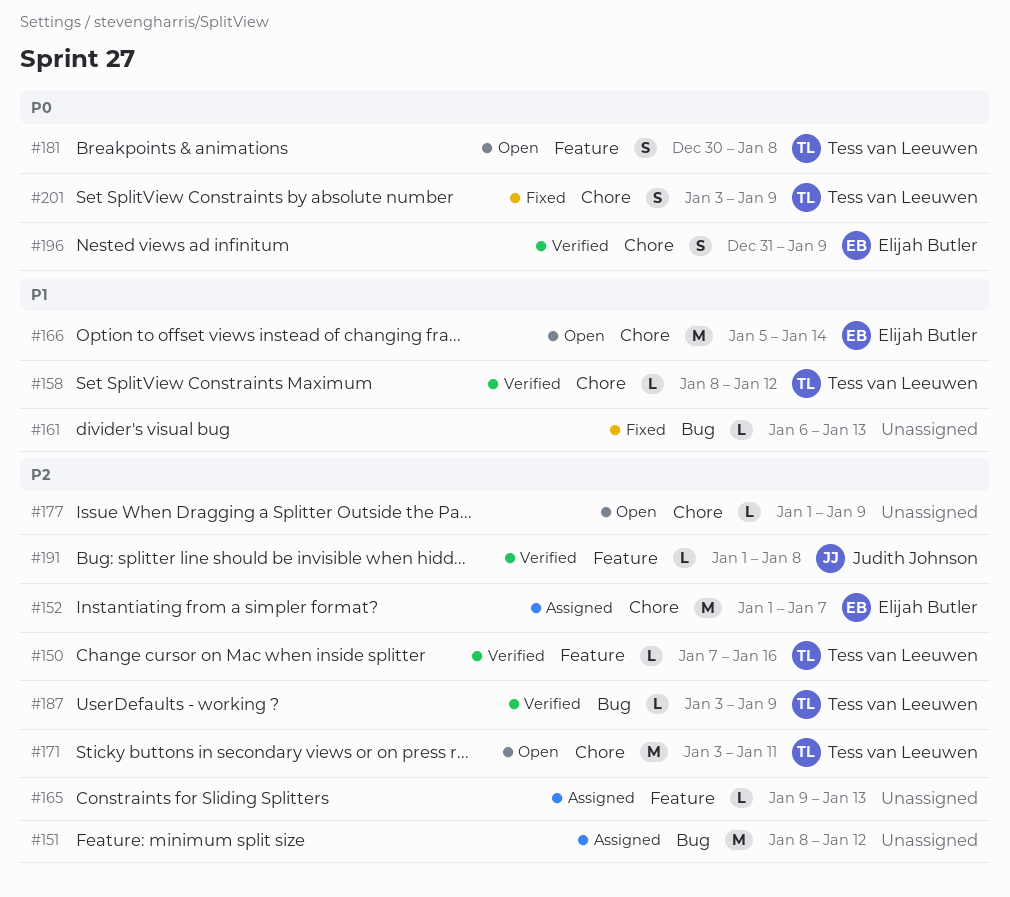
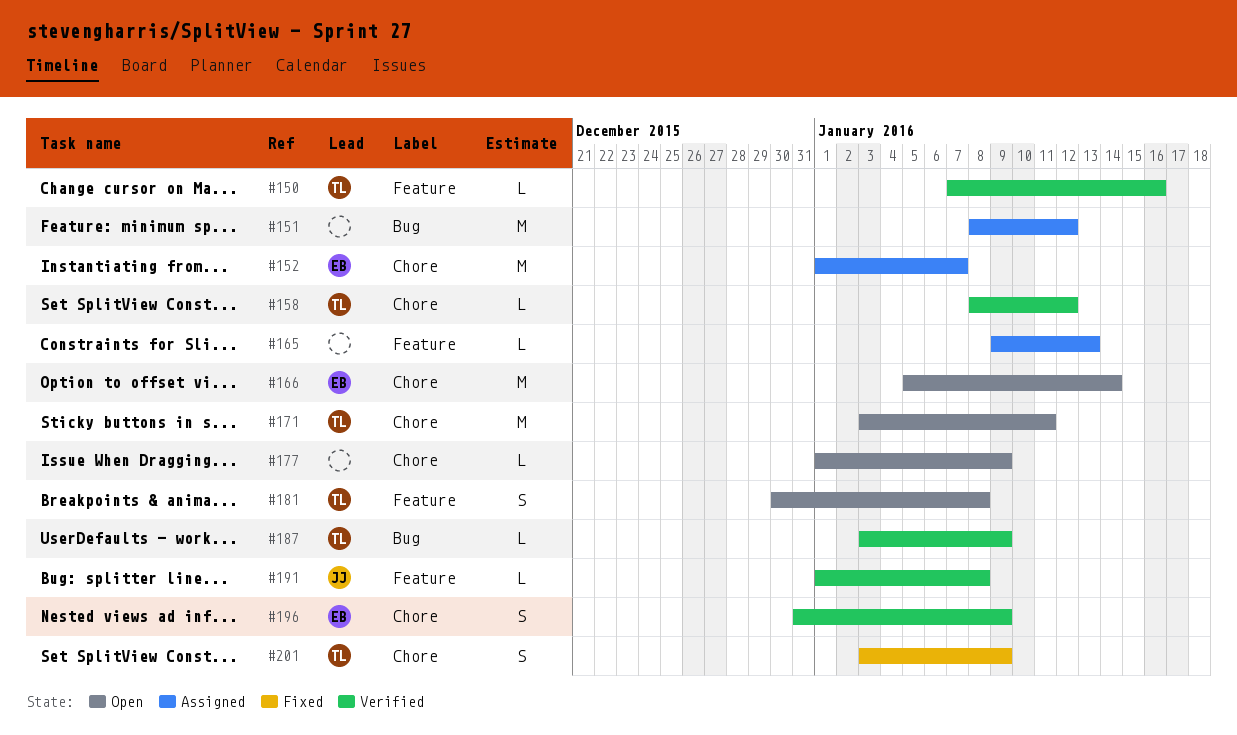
#161: present -> none

